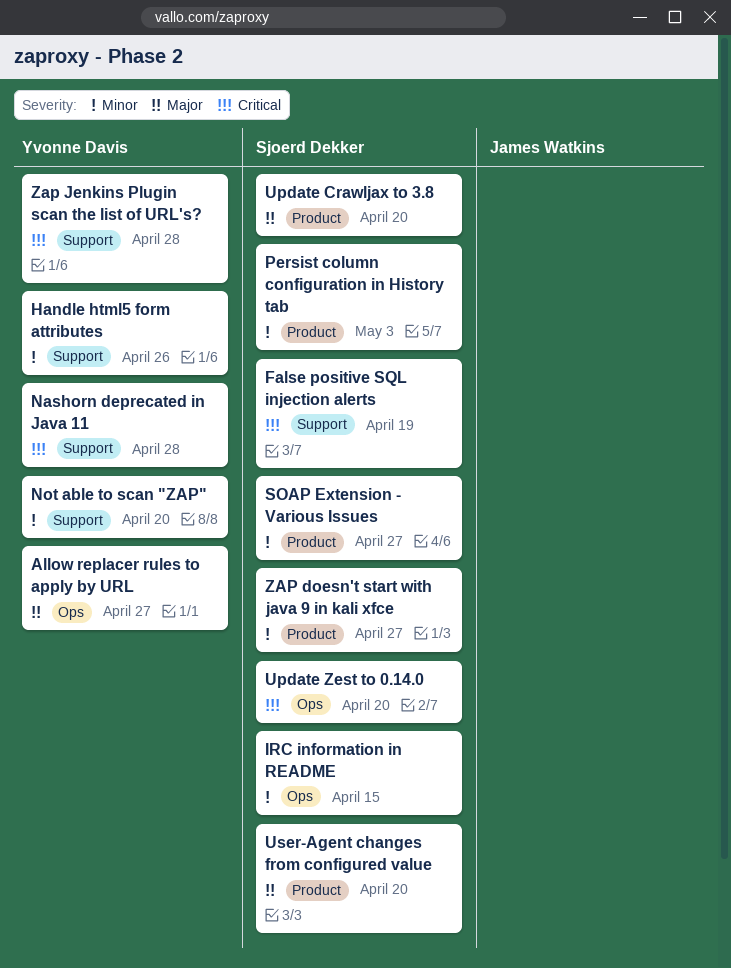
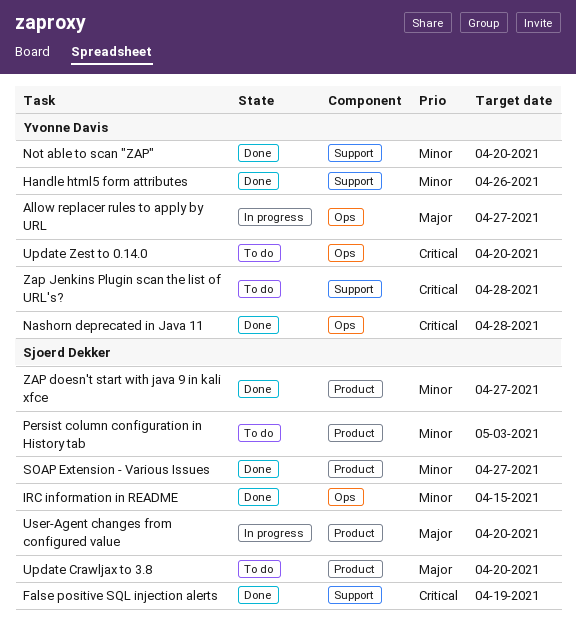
Nashorn deprecated in Java 11, label: Support -> Ops
Update Zest to 0.14.0, owner: Sjoerd Dekker -> Yvonne Davis

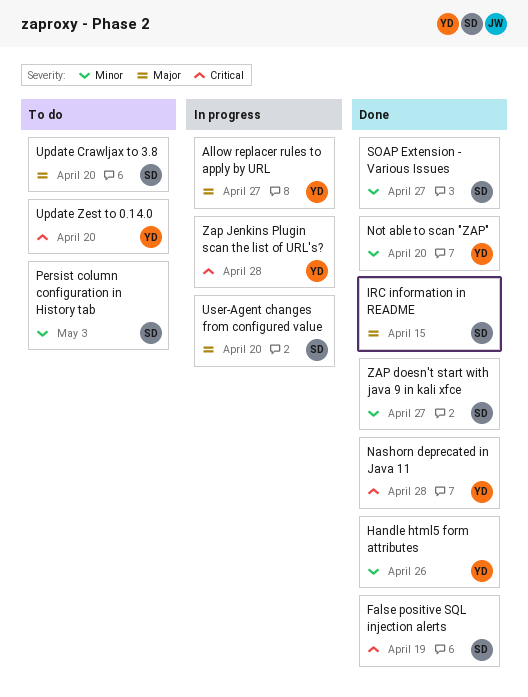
IRC information in README, priority: Minor -> Major
Zap Jenkins Plugin scan the list of URL's?, status: To do -> In progress

